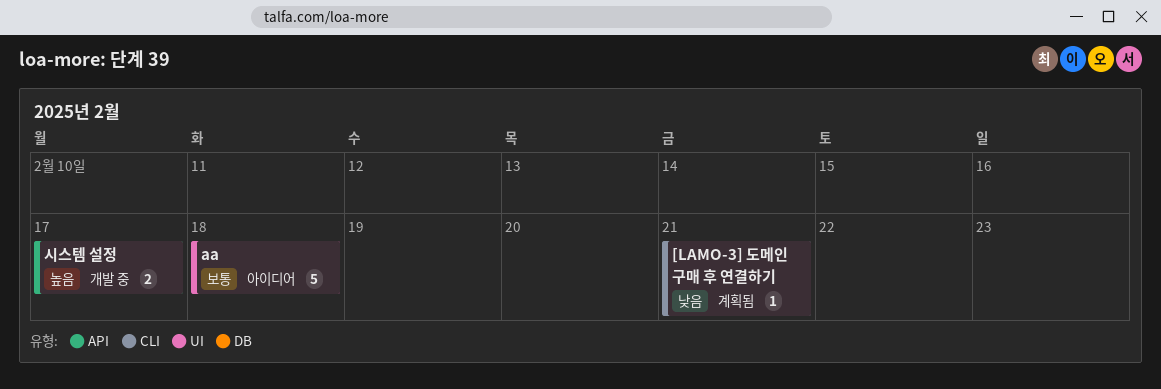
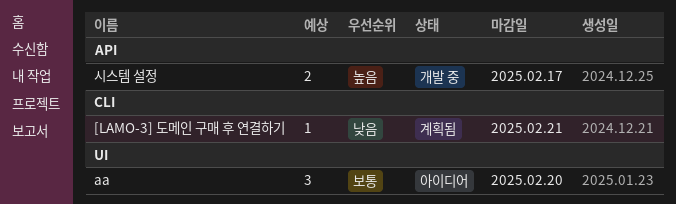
aa, estimate: 5 -> 3
aa, due: Feb 18 -> Feb 20

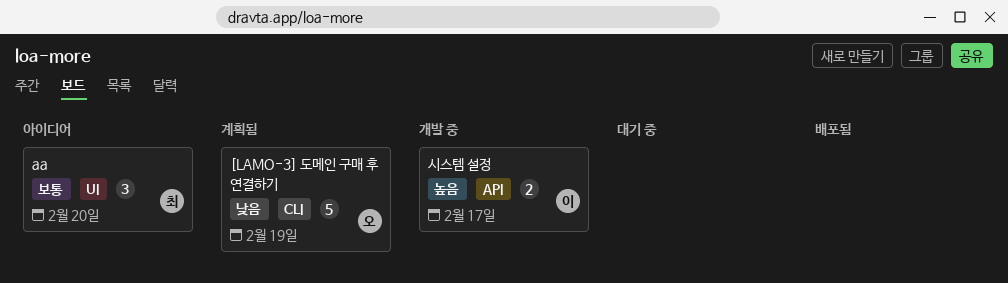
[LAMO-3] 도메인 구매 후 연결하기, estimate: 1 -> 5
[LAMO-3] 도메인 구매 후 연결하기, due: Feb 21 -> Feb 19

